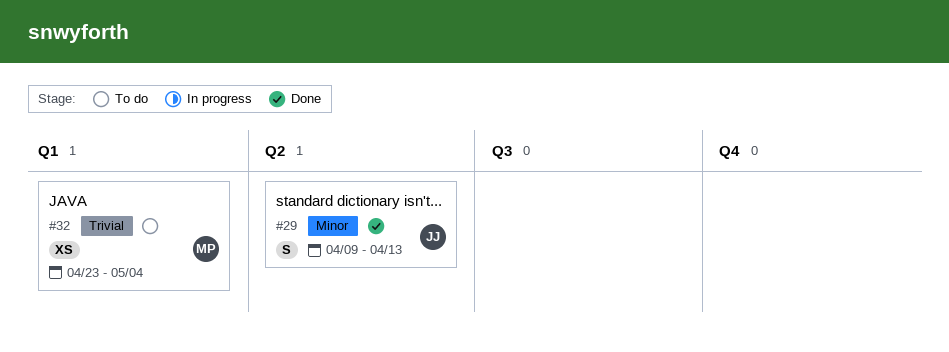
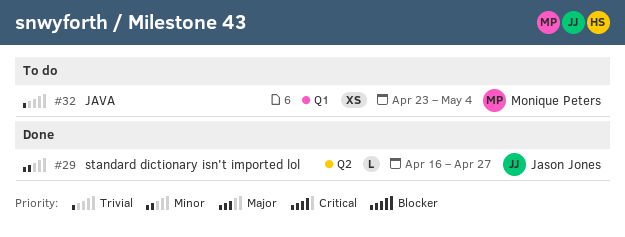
#29, estimate: S -> L
#29, start: Apr 9 -> Apr 16
#29, due: Apr 13 -> Apr 27

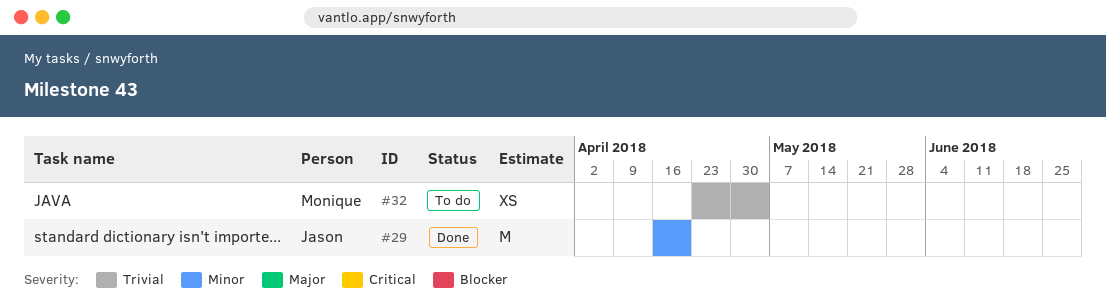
#29, estimate: L -> M
#29, due: Apr 27 -> Apr 20

